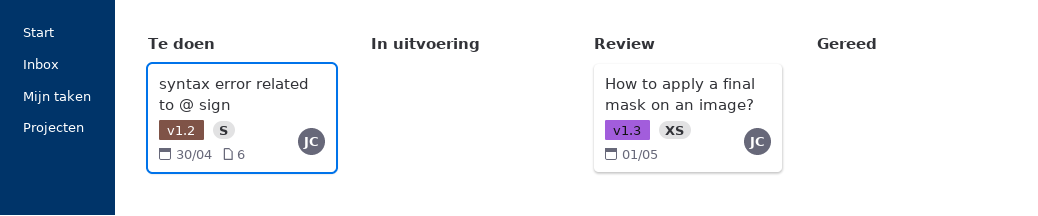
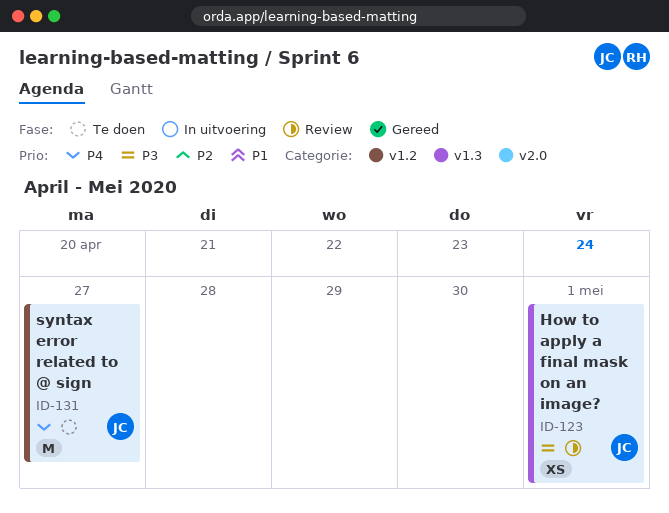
syntax error related to @ sign, estimate: S -> M
syntax error related to @ sign, due: Apr 30 -> Apr 27

